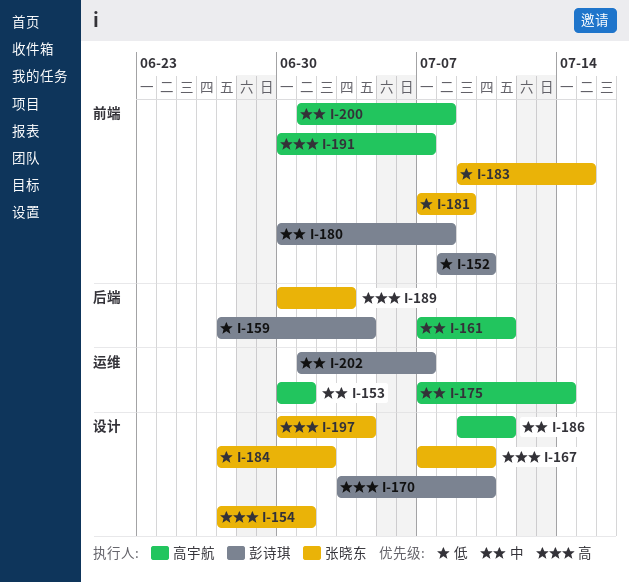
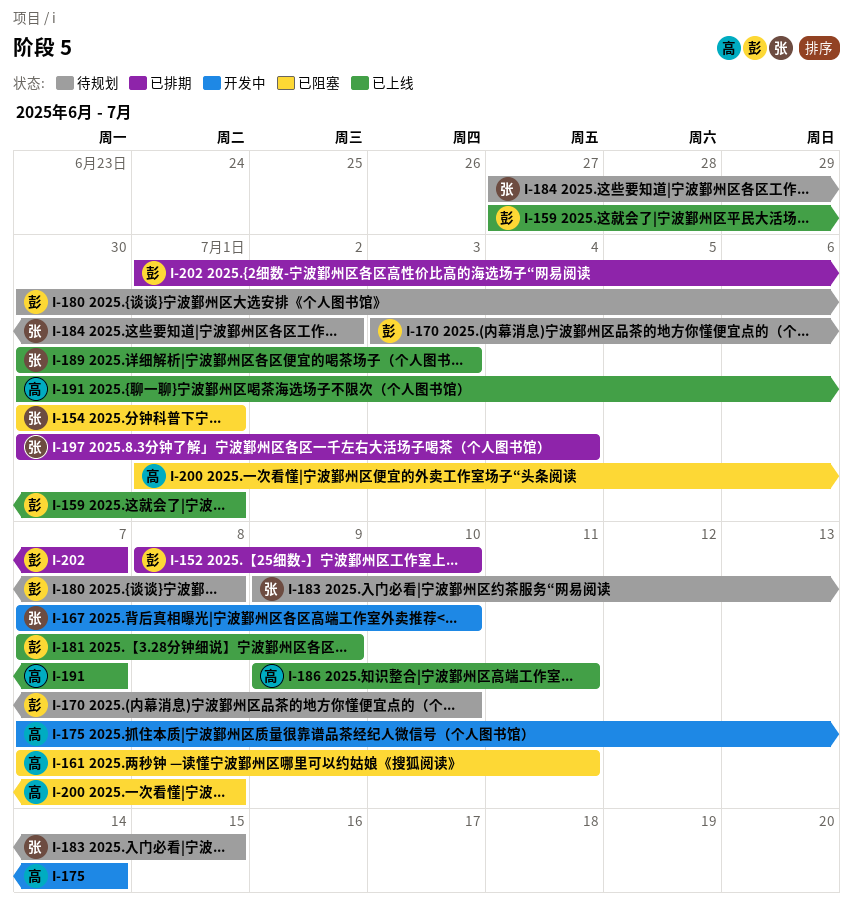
I-153: present -> none
I-154, start: Jun 27 -> Jun 30
I-159, due: Jul 4 -> Jul 1
I-181, owner: 张晓东 -> 彭诗琪

